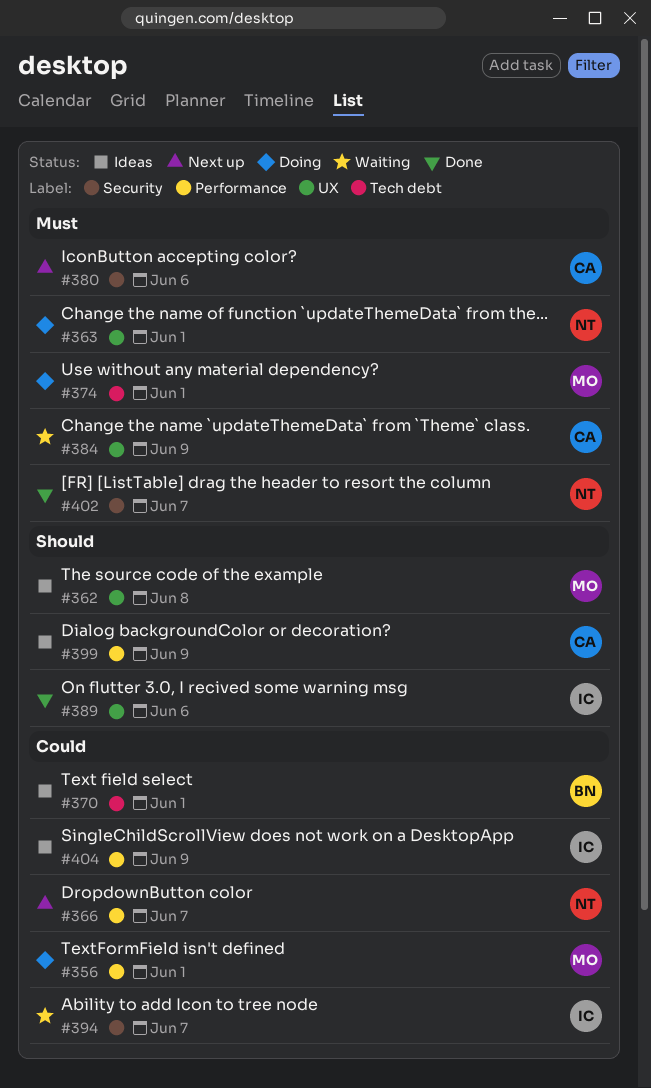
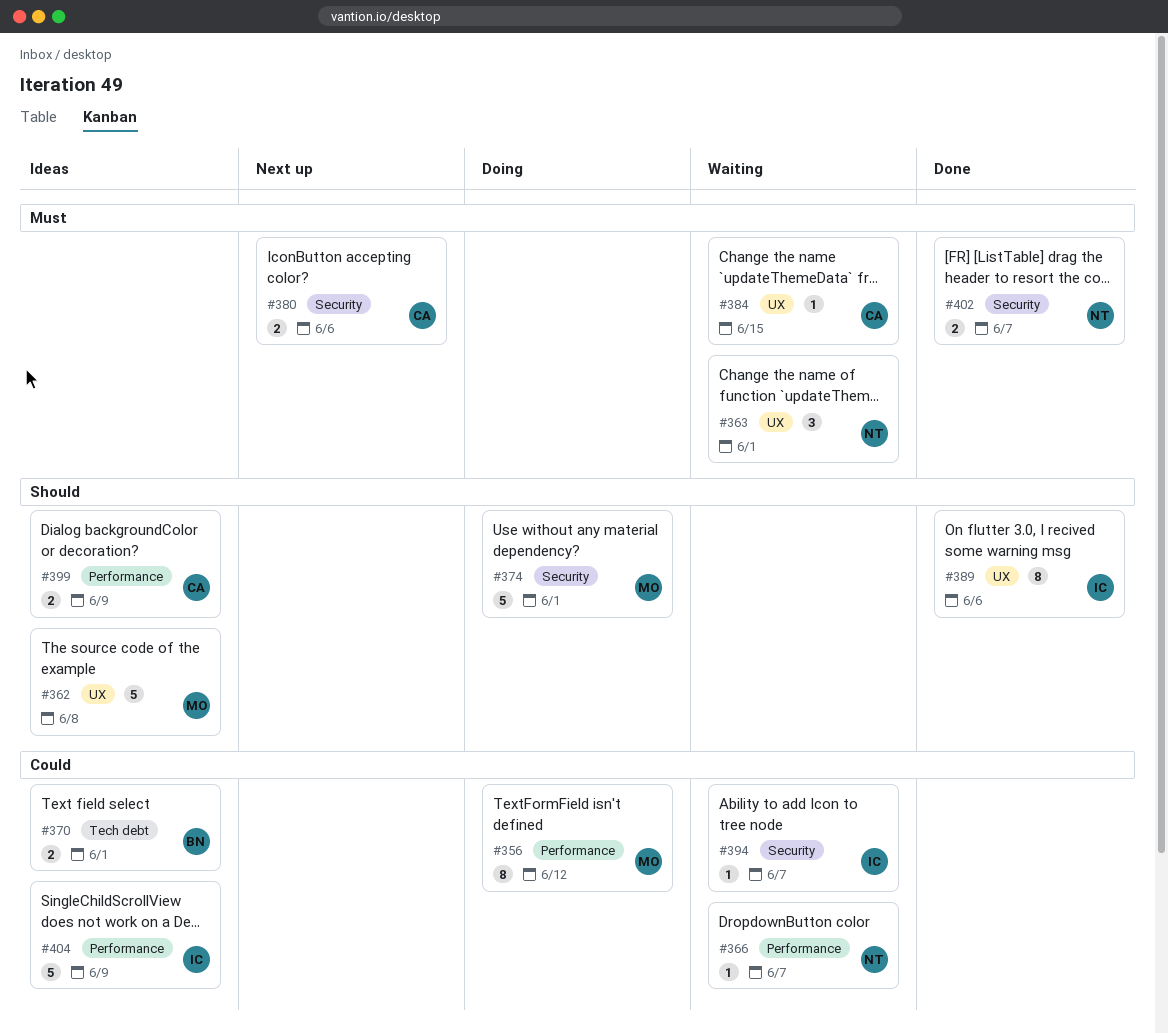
#356, due: Jun 1 -> Jun 12
#363, status: Doing -> Waiting
#366, status: Next up -> Waiting
#374, priority: Must -> Should
#374, label: Tech debt -> Security
#384, due: Jun 9 -> Jun 15

